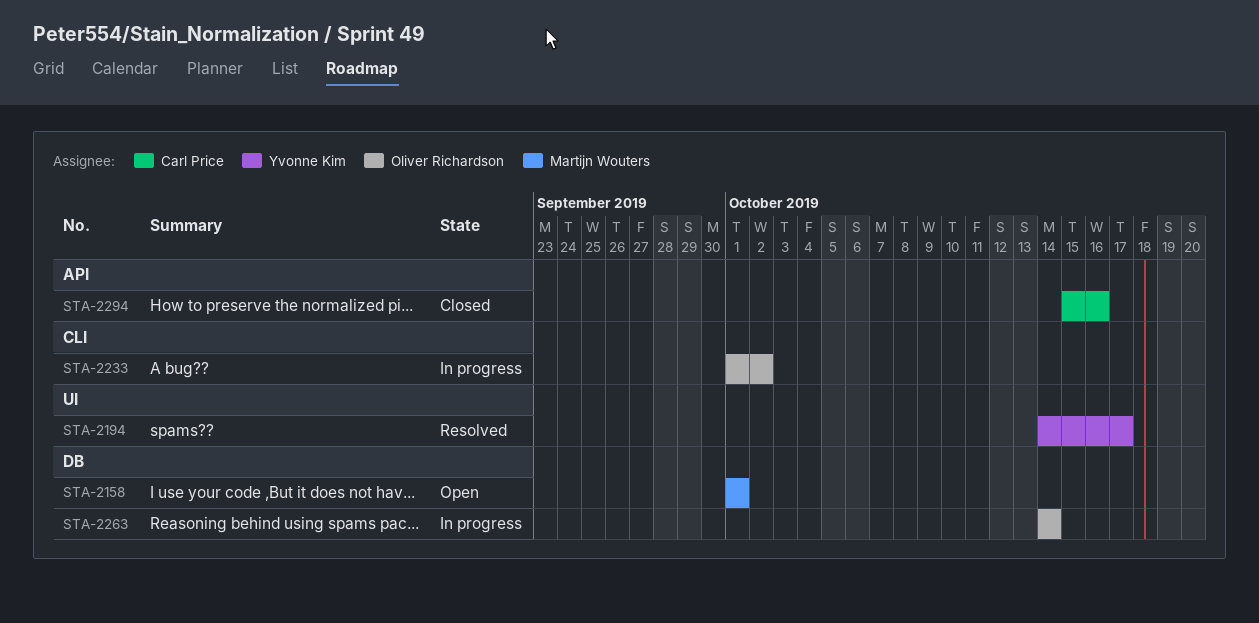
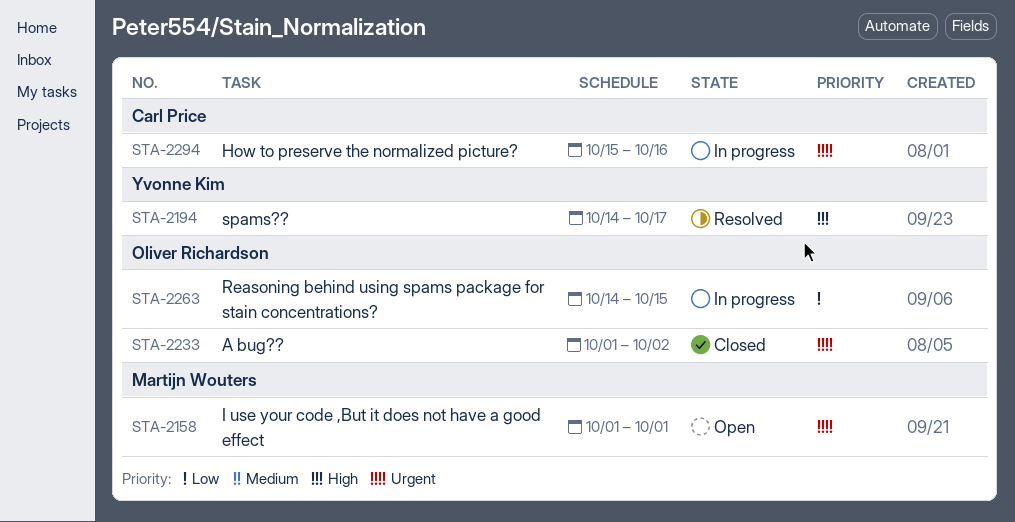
STA-2233, status: In progress -> Closed
STA-2263, due: Oct 14 -> Oct 15
STA-2294, status: Closed -> In progress

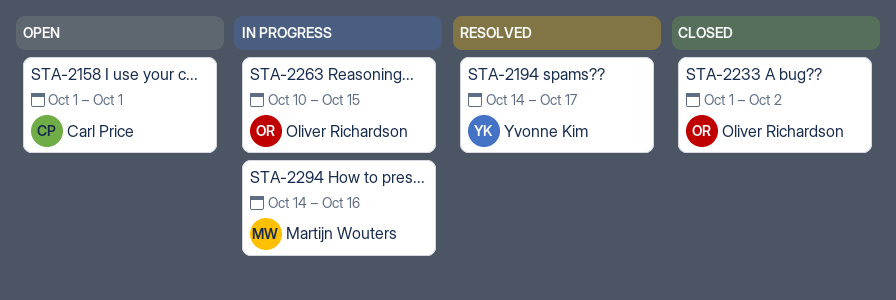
STA-2158, owner: Martijn Wouters -> Carl Price
STA-2263, start: Oct 14 -> Oct 10
STA-2294, owner: Carl Price -> Martijn Wouters
STA-2294, start: Oct 15 -> Oct 14

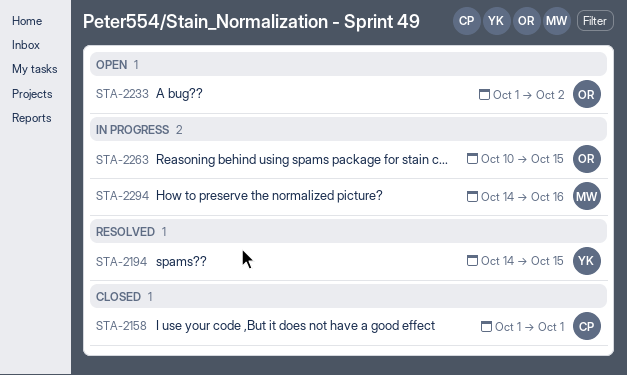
STA-2158, status: Open -> Closed
STA-2194, due: Oct 17 -> Oct 15
STA-2233, status: Closed -> Open

